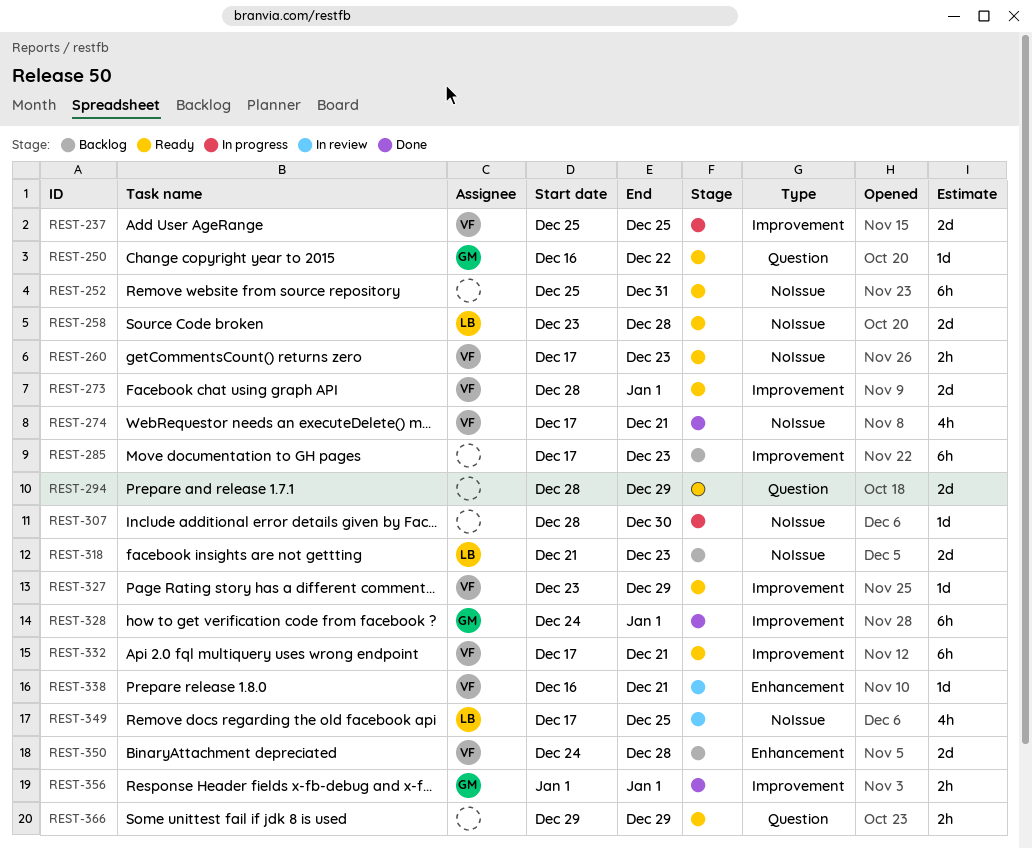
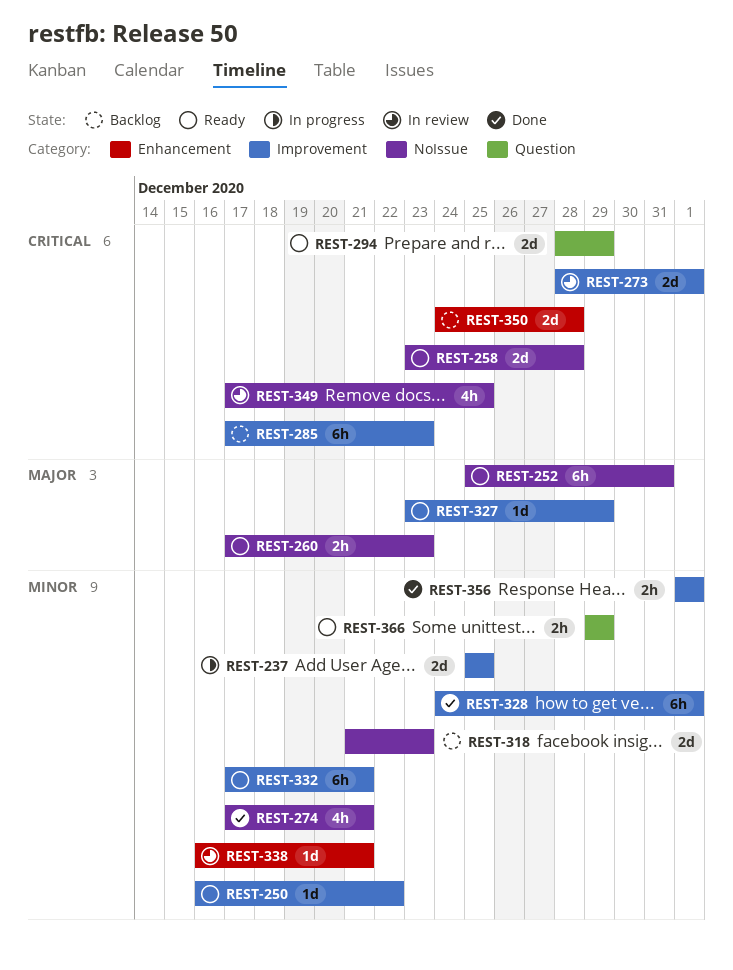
REST-250, label: Question -> Improvement
REST-273, status: Ready -> In review
REST-307: present -> none

